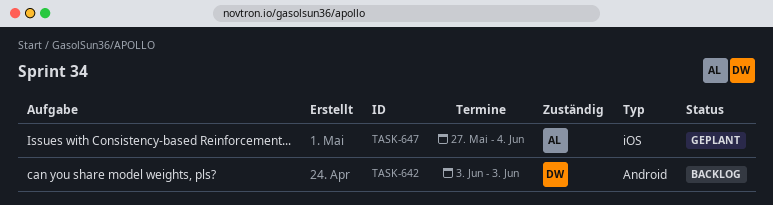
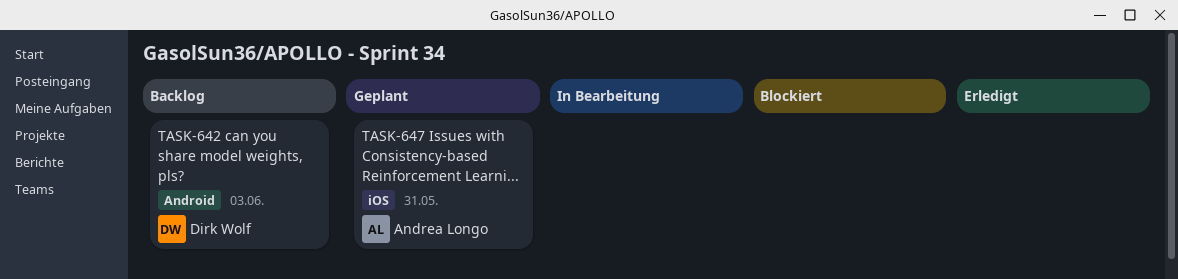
TASK-647, due: Jun 4 -> May 31

